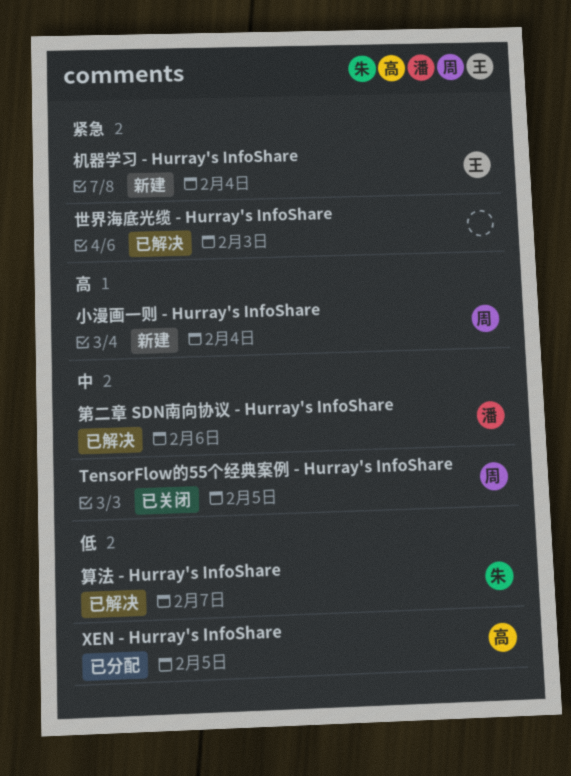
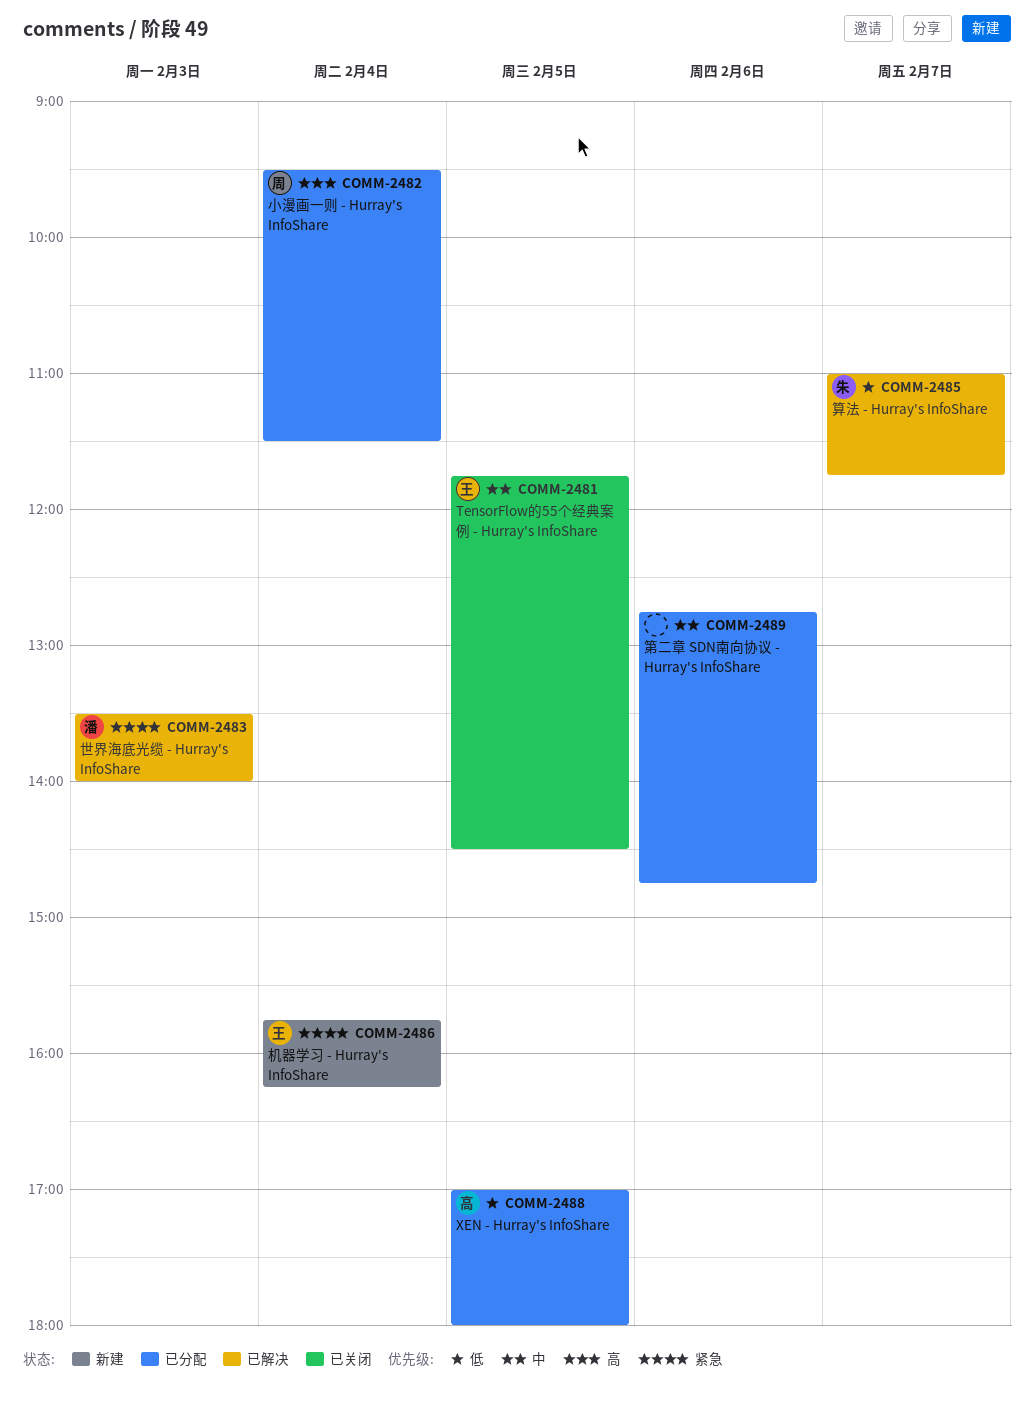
TensorFlow的55个经典案例 - Hurray's InfoShare, owner: 周 -> 王
世界海底光缆 - Hurray's InfoShare, owner: none -> 潘
小漫画一则 - Hurray's InfoShare, status: 新建 -> 已分配
第二章 SDN南向协议 - Hurray's InfoShare, status: 已解决 -> 已分配
第二章 SDN南向协议 - Hurray's InfoShare, owner: 潘 -> none

